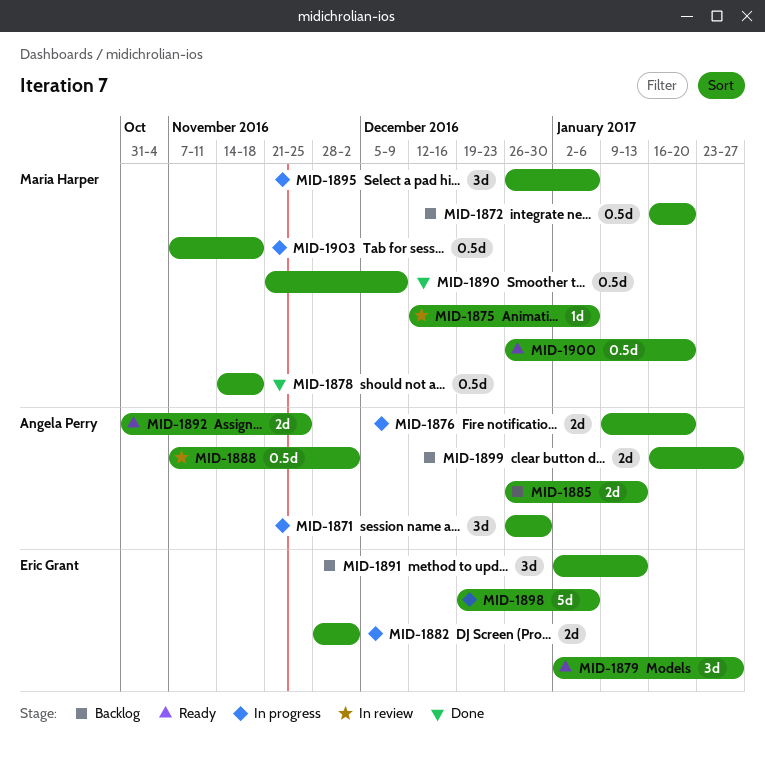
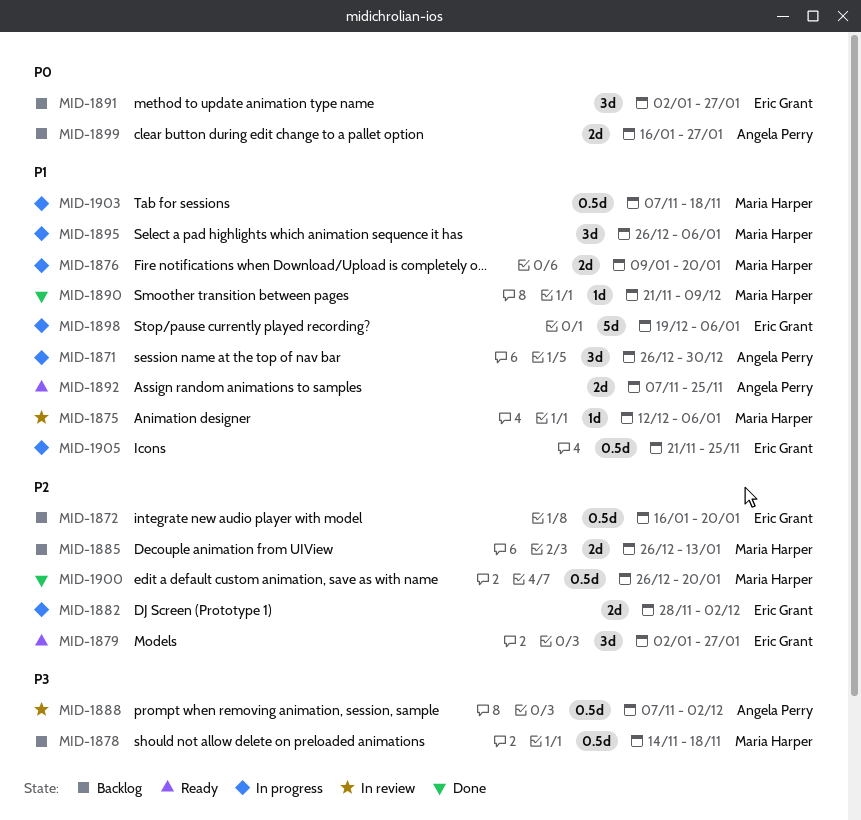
MID-1872, owner: Maria Harper -> Eric Grant
MID-1876, owner: Angela Perry -> Maria Harper
MID-1878, status: Done -> Backlog
MID-1885, owner: Angela Perry -> Maria Harper
MID-1890, estimate: 0.5d -> 1d
MID-1891, due: Jan 13 -> Jan 27
MID-1892, start: Oct 31 -> Nov 7
MID-1900, status: Ready -> Done
MID-1905: none -> present

